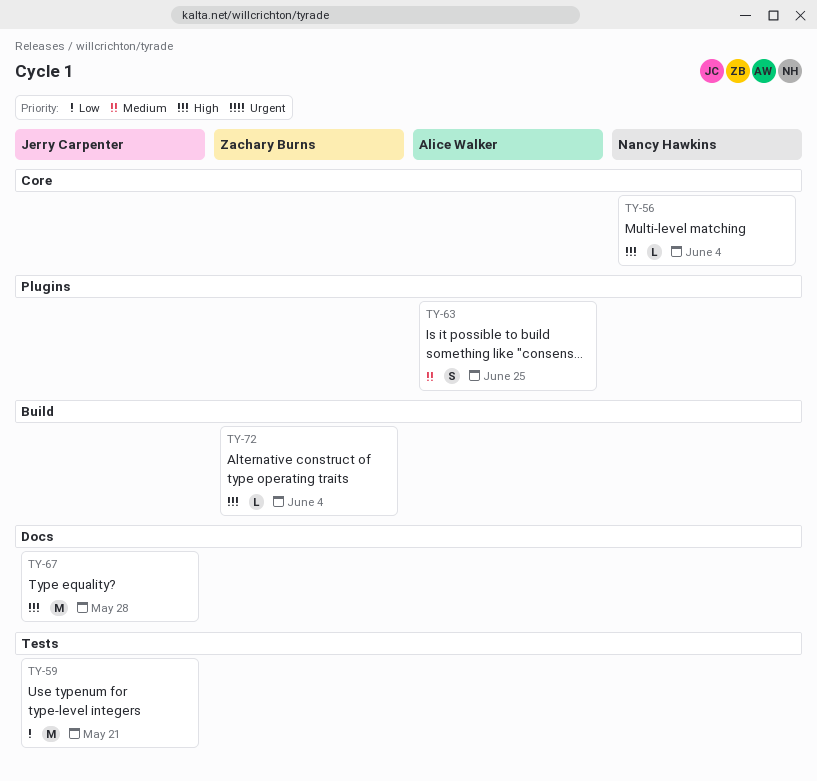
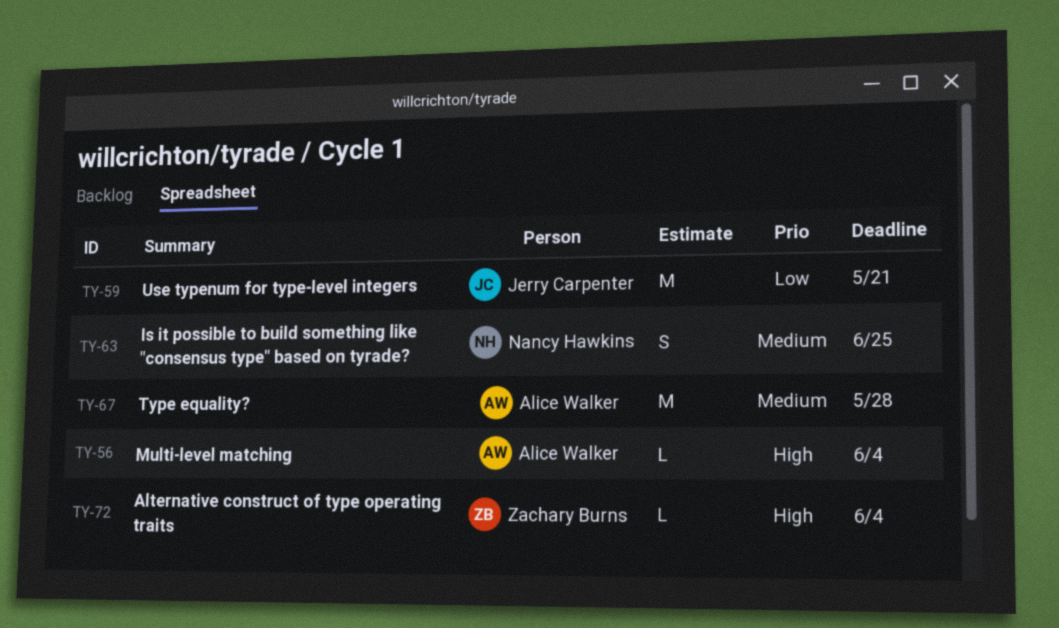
TY-56, owner: Nancy Hawkins -> Alice Walker
TY-63, owner: Alice Walker -> Nancy Hawkins
TY-67, owner: Jerry Carpenter -> Alice Walker
TY-67, priority: High -> Medium

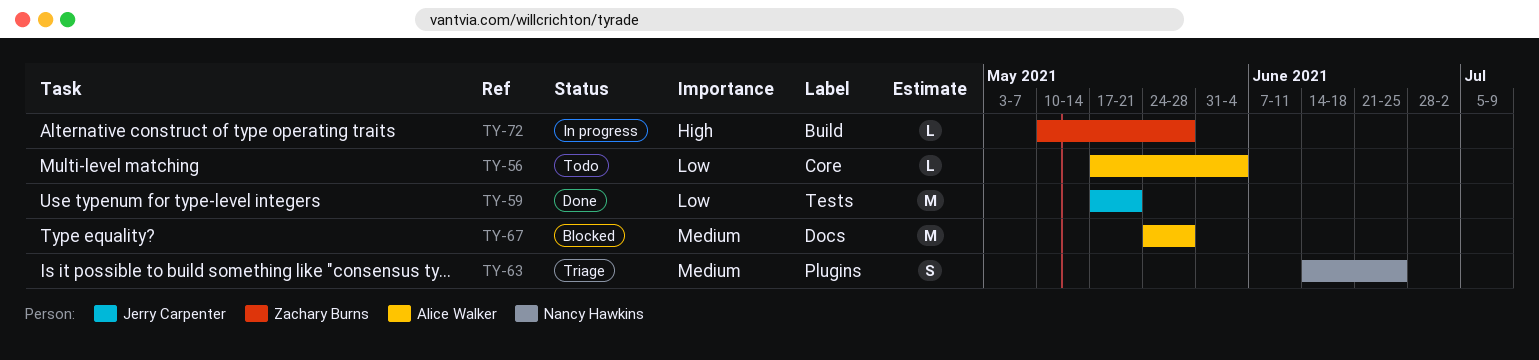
TY-56, priority: High -> Low
TY-72, due: Jun 4 -> May 28

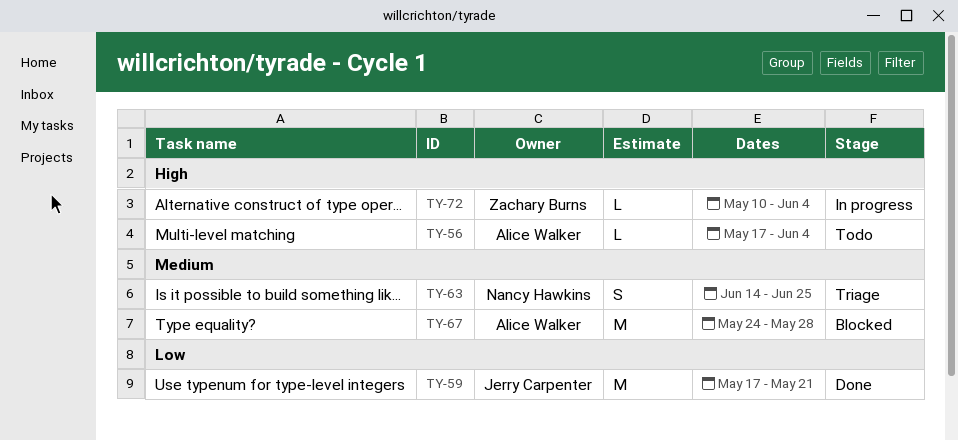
TY-56, priority: Low -> High
TY-72, due: May 28 -> Jun 4

